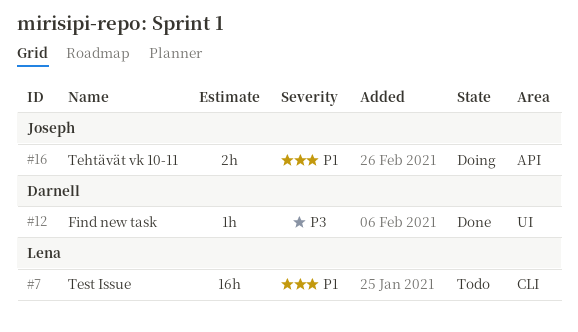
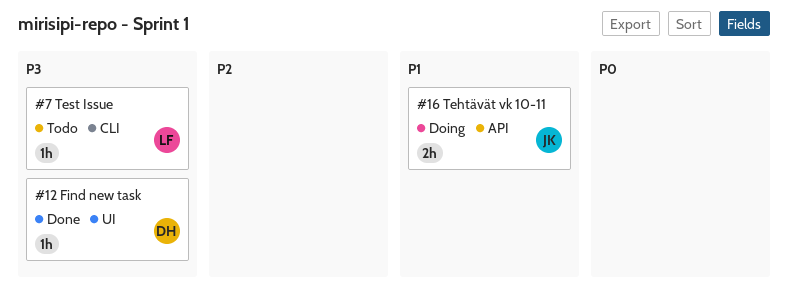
#7, priority: P1 -> P3
#7, estimate: 16h -> 1h

